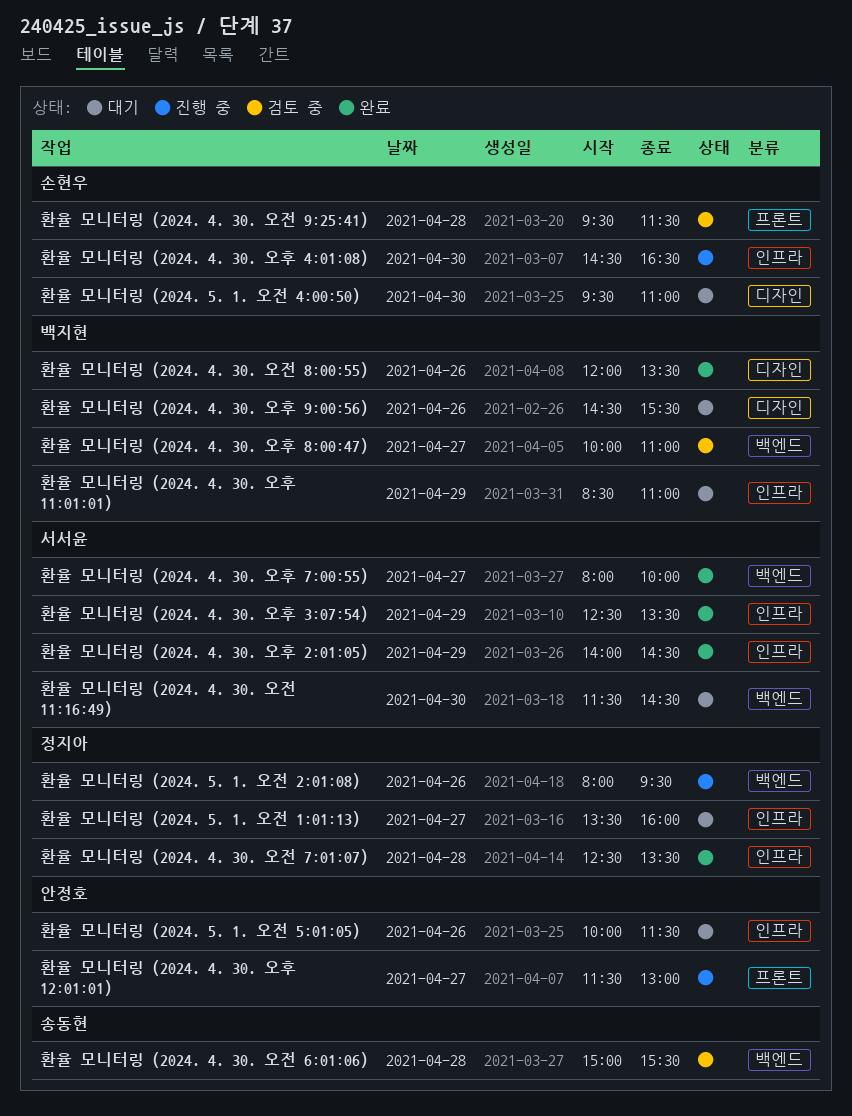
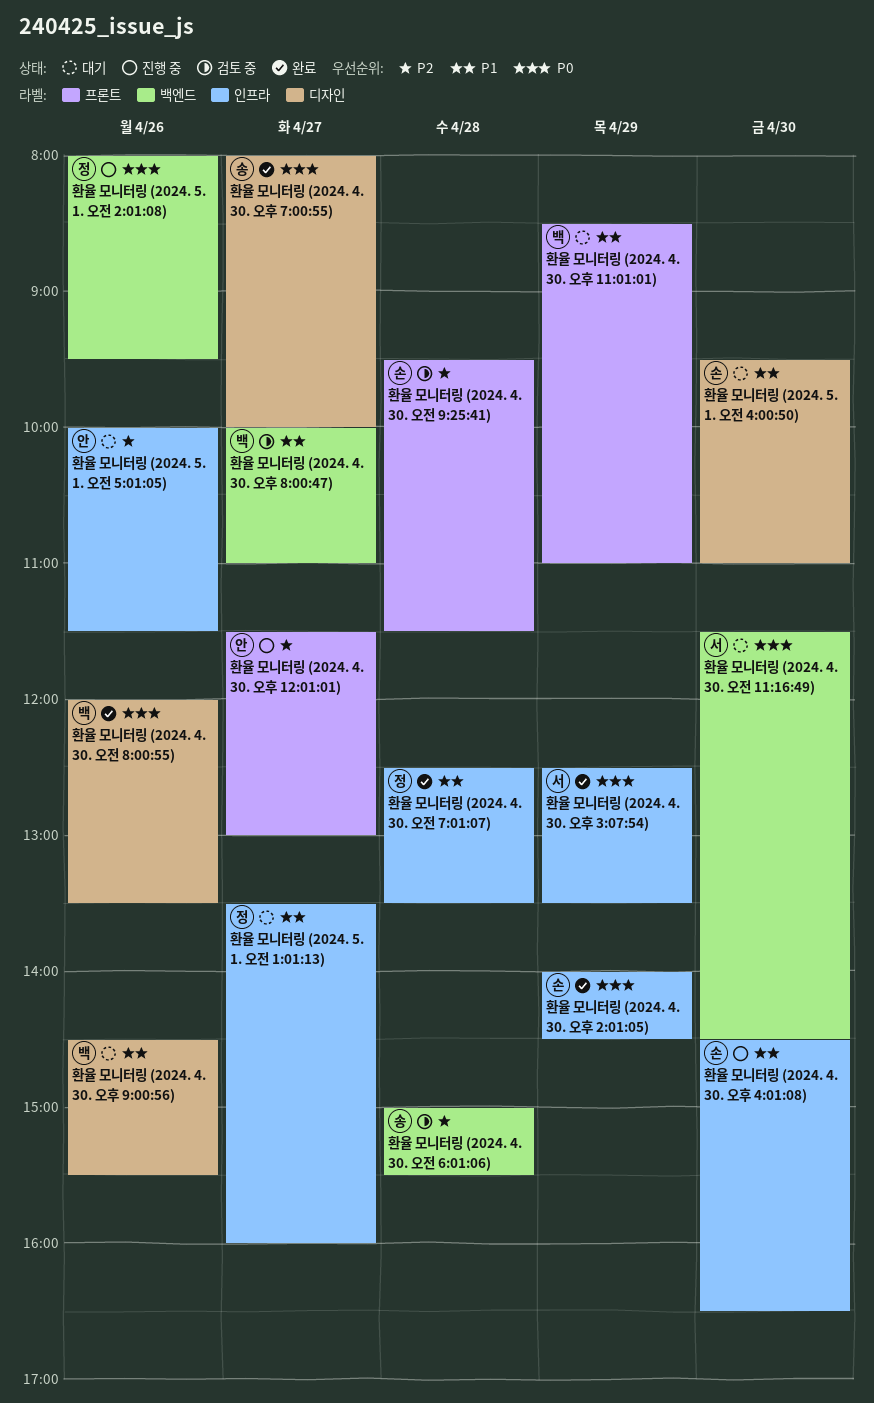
환율 모니터링 (2024. 4. 30. 오후 11:01:01), label: 인프라 -> 프론트
환율 모니터링 (2024. 4. 30. 오후 2:01:05), owner: 서서윤 -> 손현우
환율 모니터링 (2024. 4. 30. 오후 7:00:55), owner: 서서윤 -> 송동현
환율 모니터링 (2024. 4. 30. 오후 7:00:55), label: 백엔드 -> 디자인

